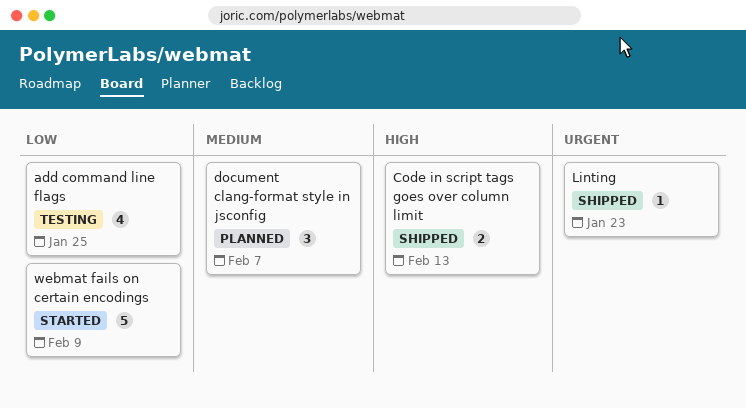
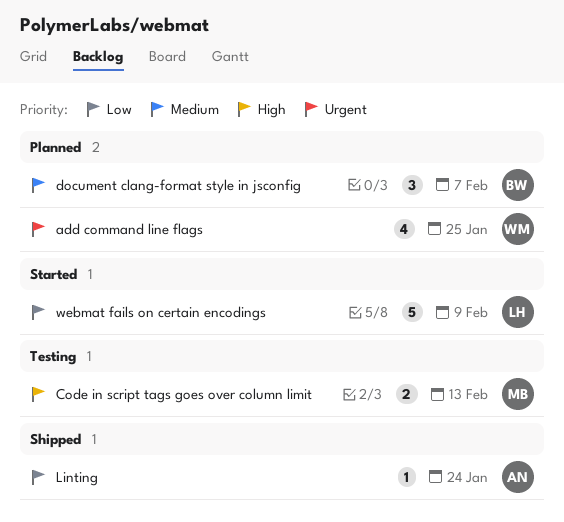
add command line flags, status: Testing -> Planned
add command line flags, priority: Low -> Urgent
Code in script tags goes over column limit, status: Shipped -> Testing
Linting, priority: Urgent -> Low
Linting, due: Jan 23 -> Jan 24

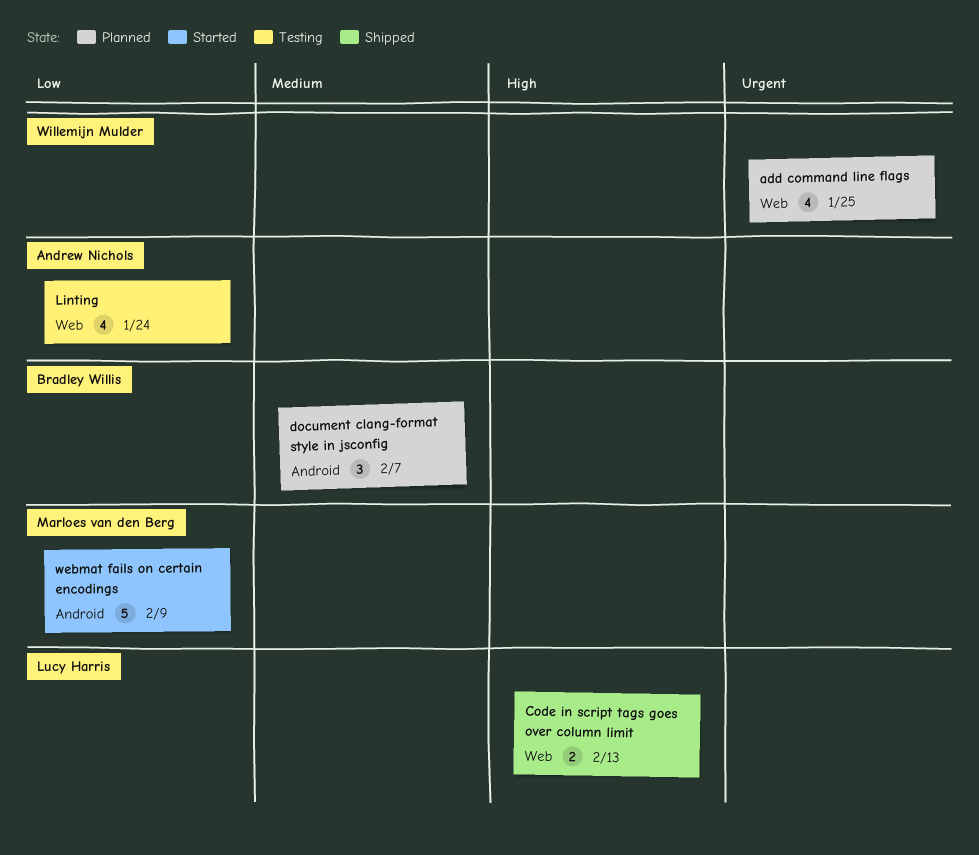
Code in script tags goes over column limit, status: Testing -> Shipped
Code in script tags goes over column limit, owner: Marloes van den Berg -> Lucy Harris
Linting, status: Shipped -> Testing
Linting, estimate: 1 -> 4
webmat fails on certain encodings, owner: Lucy Harris -> Marloes van den Berg

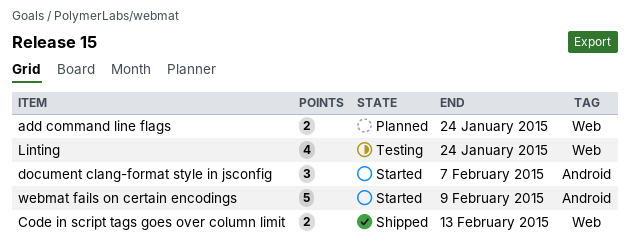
add command line flags, estimate: 4 -> 2
add command line flags, due: Jan 25 -> Jan 24
document clang-format style in jsconfig, status: Planned -> Started

